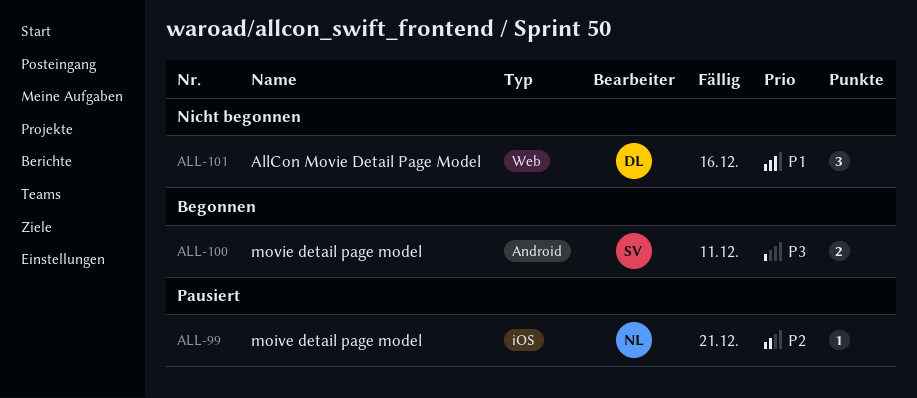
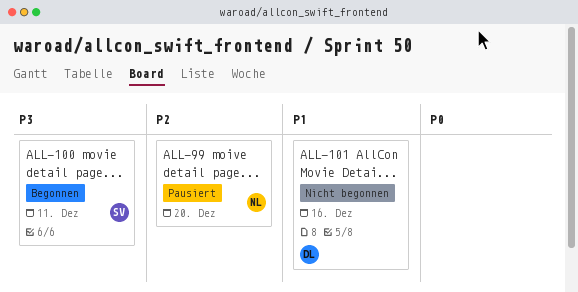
ALL-99, due: Dec 21 -> Dec 20

